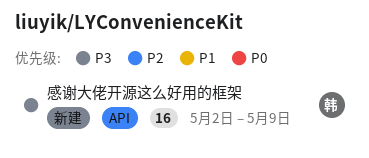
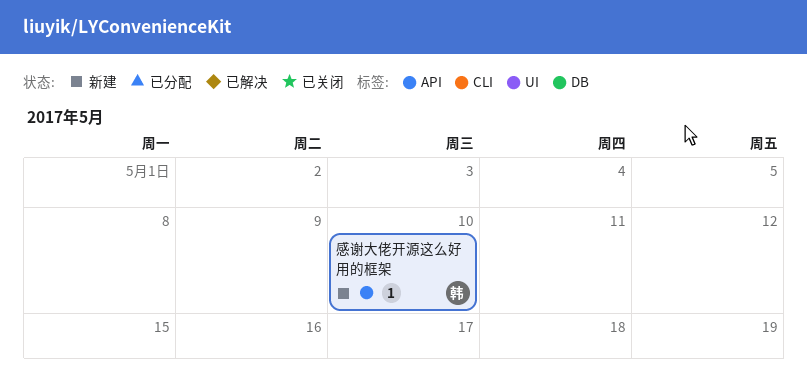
感谢大佬开源这么好用的框架, estimate: 16 -> 1
感谢大佬开源这么好用的框架, due: May 9 -> May 10

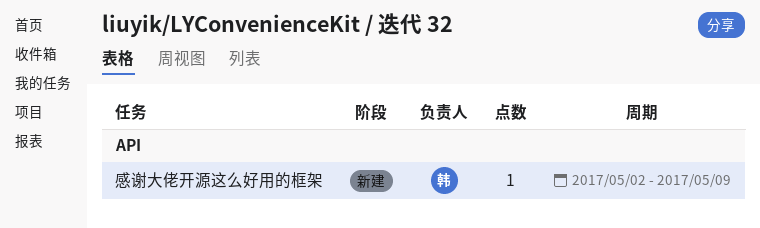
感谢大佬开源这么好用的框架, due: May 10 -> May 9

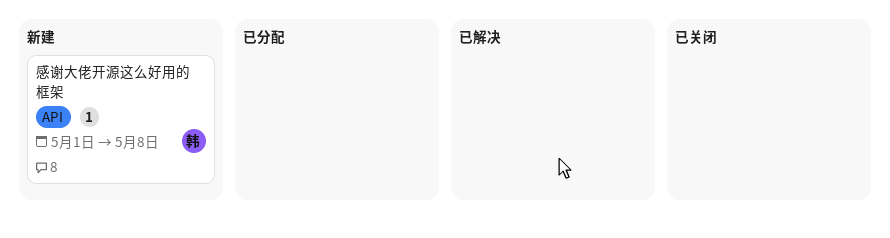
感谢大佬开源这么好用的框架, start: May 2 -> May 1
感谢大佬开源这么好用的框架, due: May 9 -> May 8

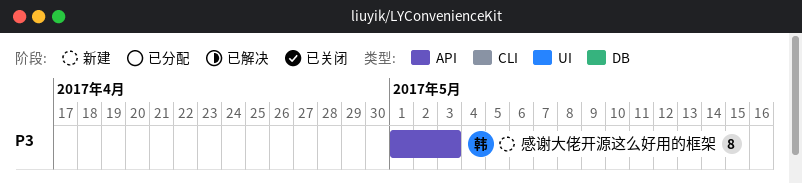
感谢大佬开源这么好用的框架, estimate: 1 -> 8
感谢大佬开源这么好用的框架, due: May 8 -> May 3

